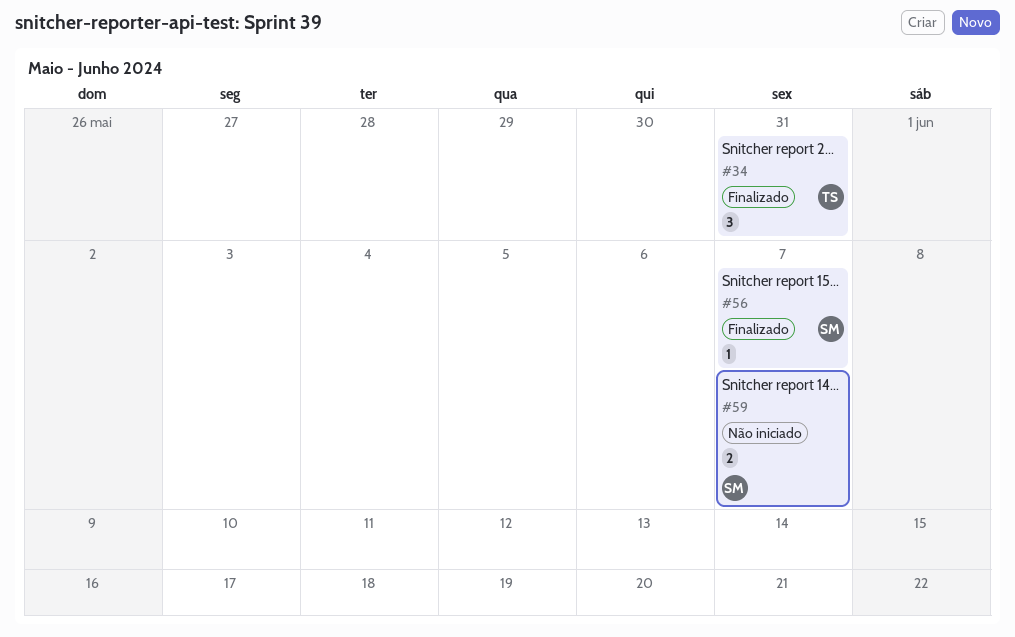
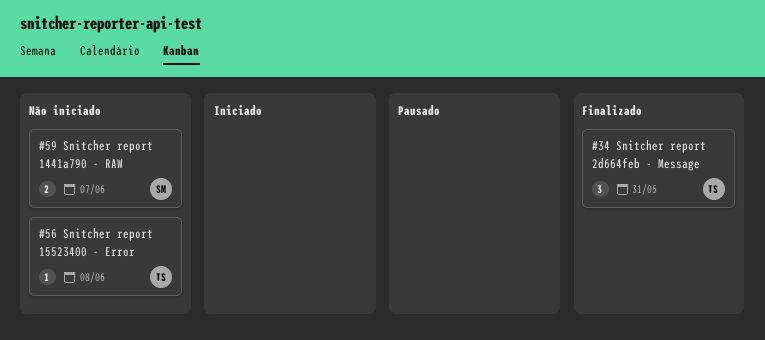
#56, status: Finalizado -> Não iniciado
#56, owner: SM -> TS
#56, due: Jun 7 -> Jun 8

